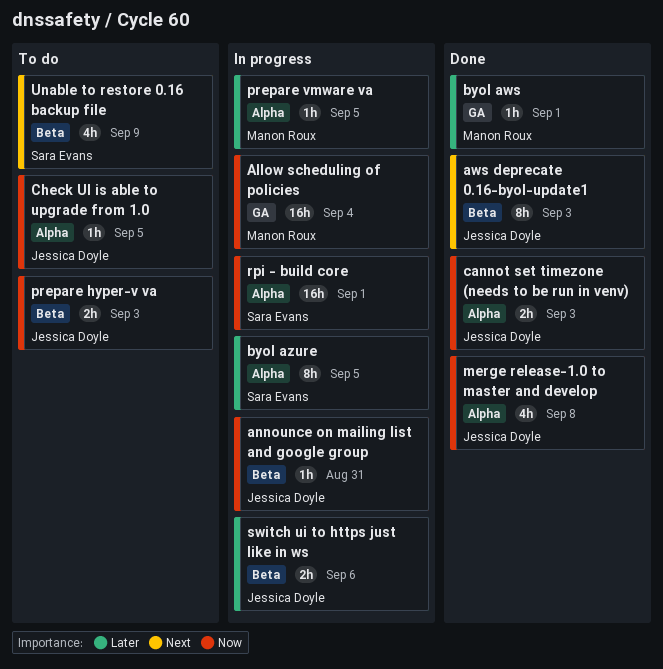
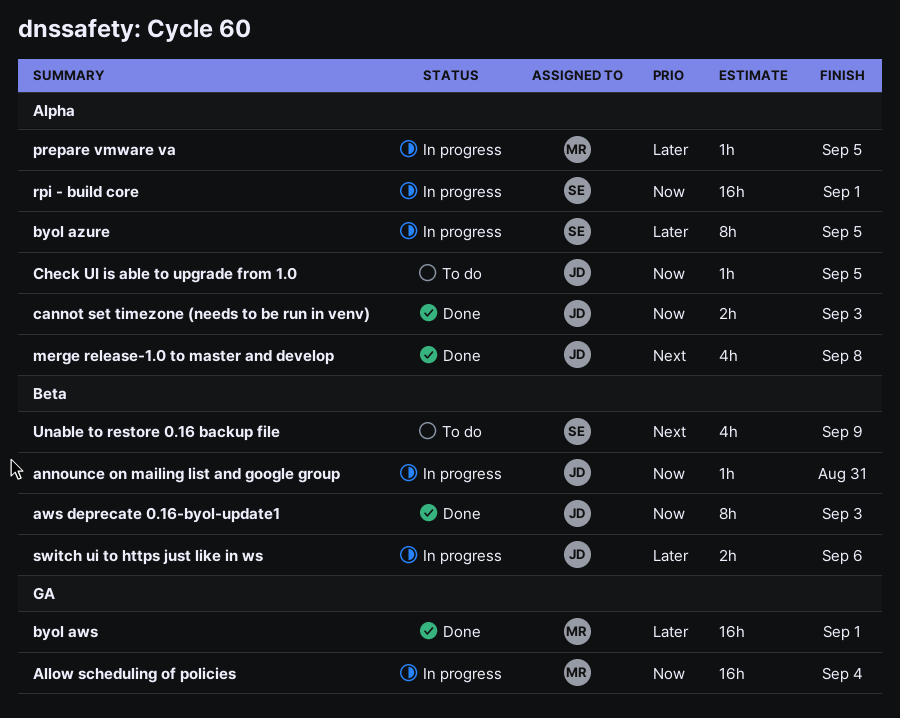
aws deprecate 0.16-byol-update1, priority: Next -> Now
byol aws, estimate: 1h -> 16h
merge release-1.0 to master and develop, priority: Now -> Next
prepare hyper-v va: present -> none

